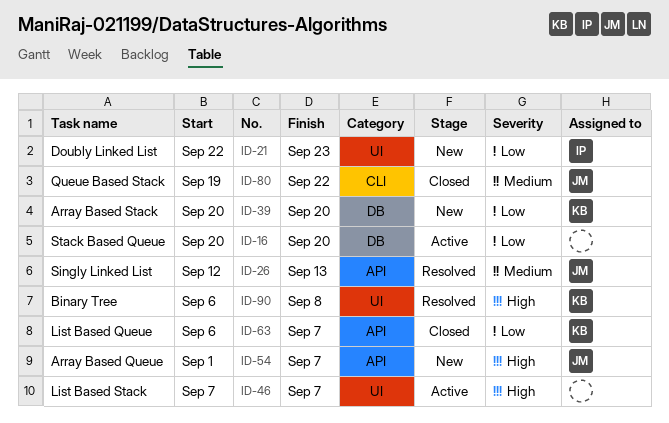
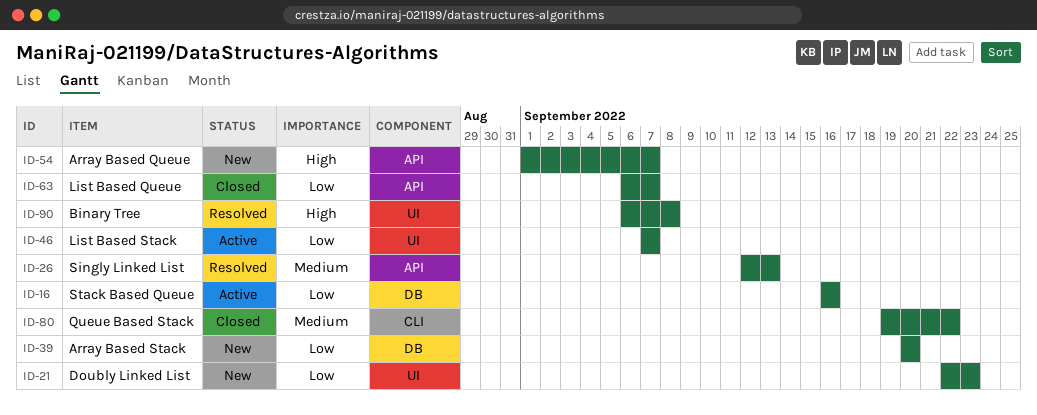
ID-16, start: Sep 20 -> Sep 16
ID-16, due: Sep 20 -> Sep 16
ID-46, priority: High -> Low

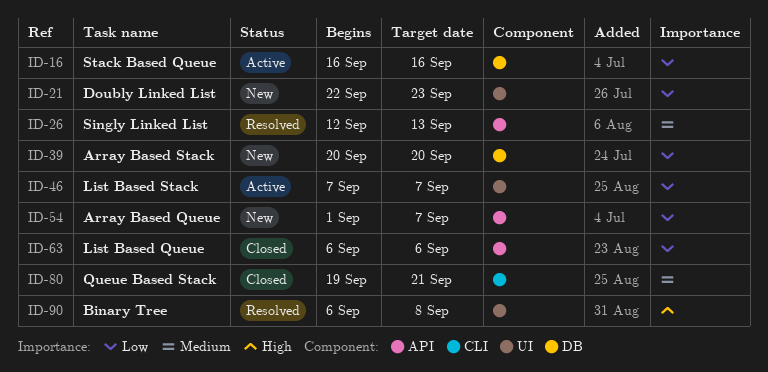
ID-54, priority: High -> Low
ID-63, due: Sep 7 -> Sep 6
ID-80, due: Sep 22 -> Sep 21

